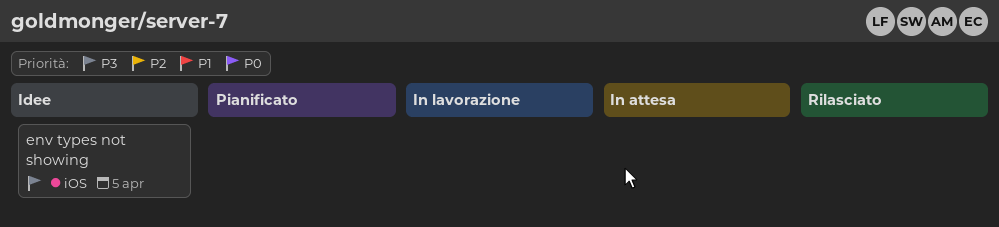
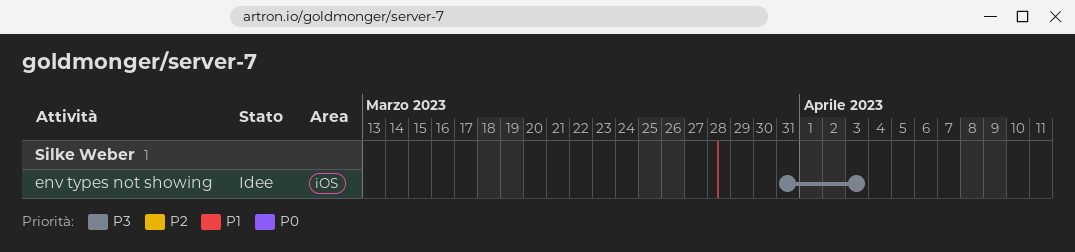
env types not showing, due: Apr 5 -> Apr 3

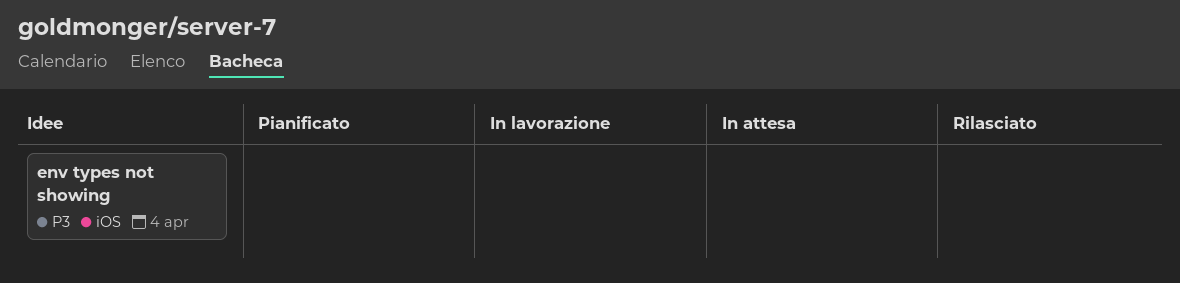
env types not showing, due: Apr 3 -> Apr 4

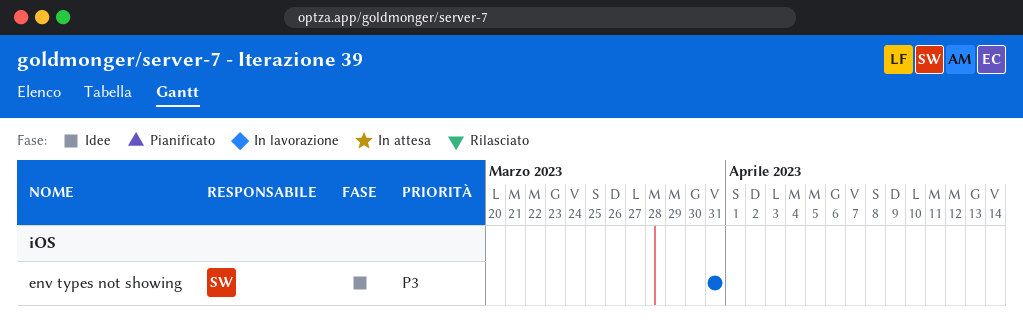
env types not showing, due: Apr 4 -> Mar 31

